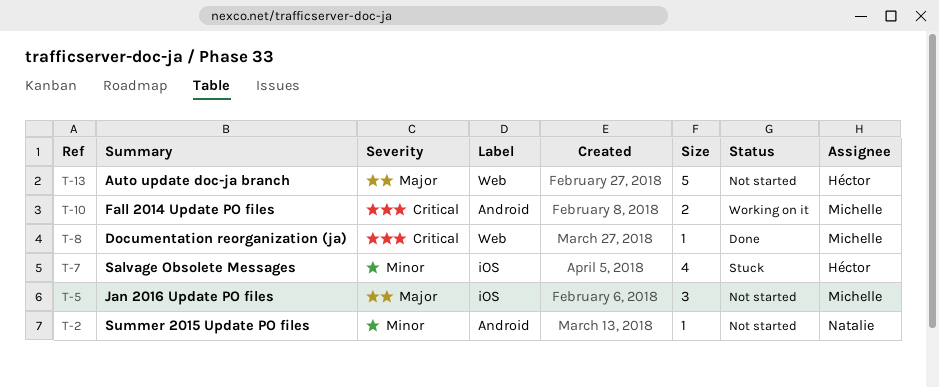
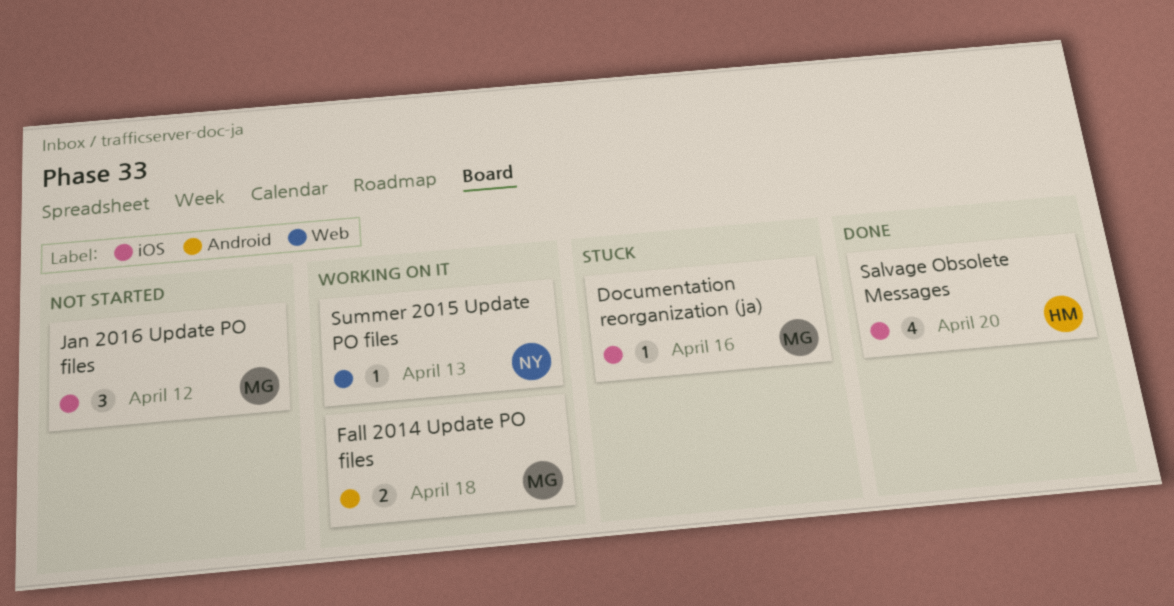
Auto update doc-ja branch: present -> none
Documentation reorganization (ja), status: Done -> Stuck
Documentation reorganization (ja), label: Web -> iOS
Salvage Obsolete Messages, status: Stuck -> Done
Summer 2015 Update PO files, status: Not started -> Working on it
Summer 2015 Update PO files, label: Android -> Web

